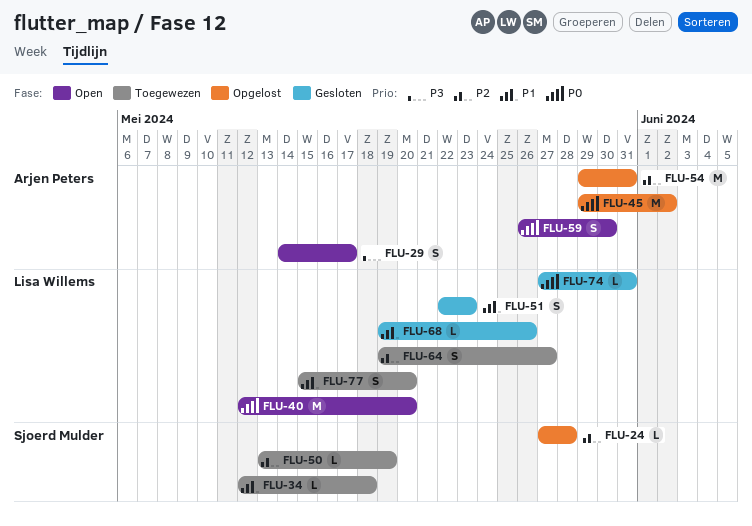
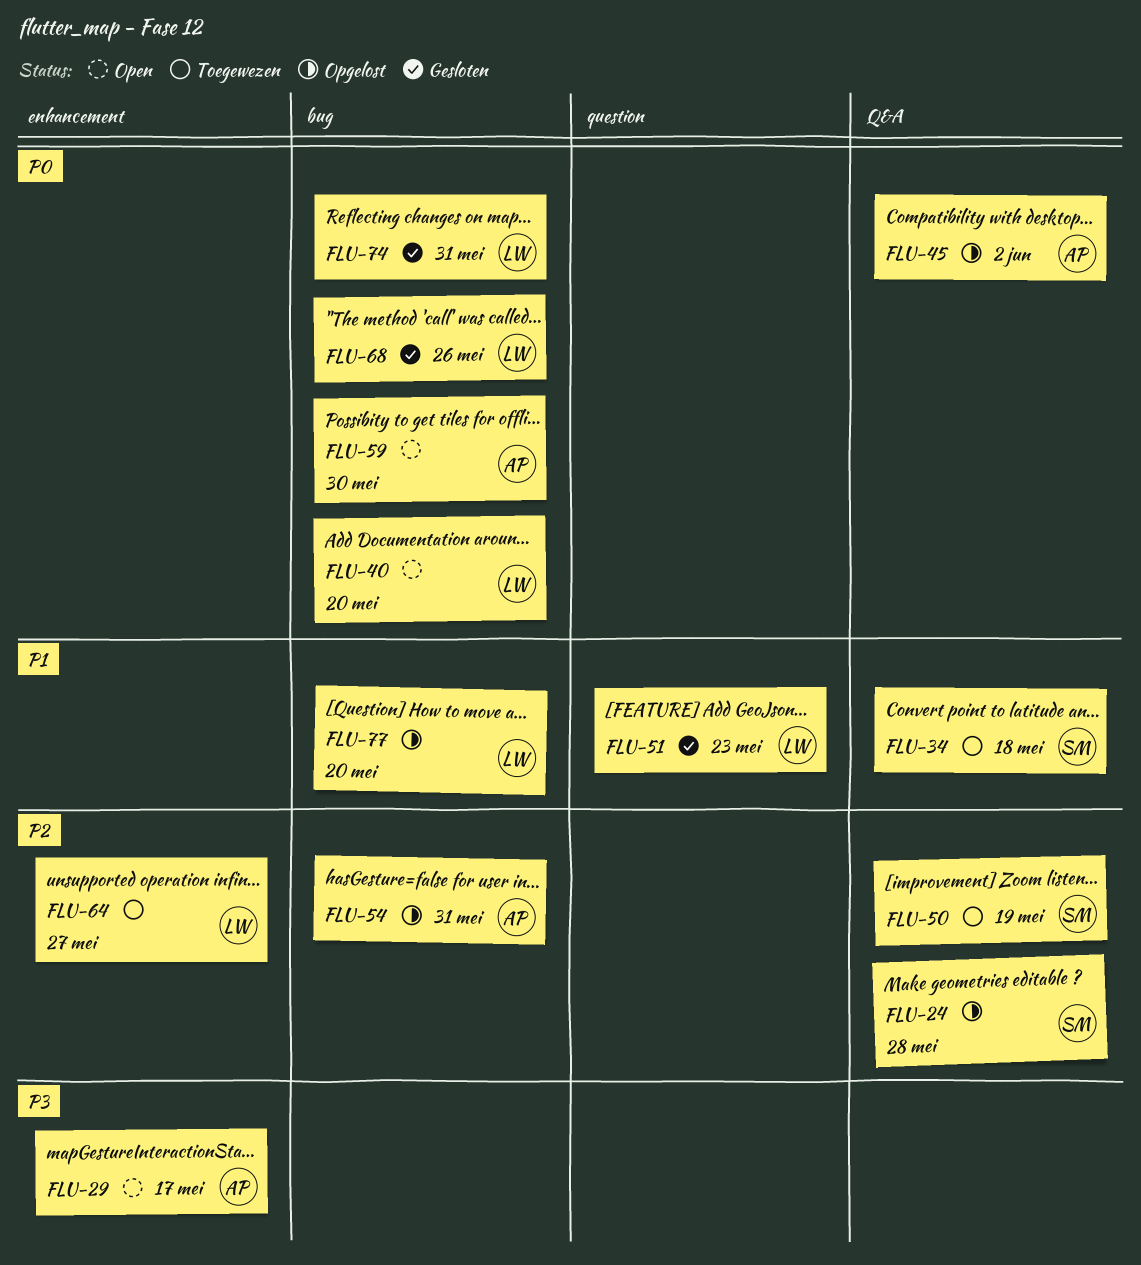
FLU-68, priority: P1 -> P0
FLU-77, status: Toegewezen -> Opgelost

